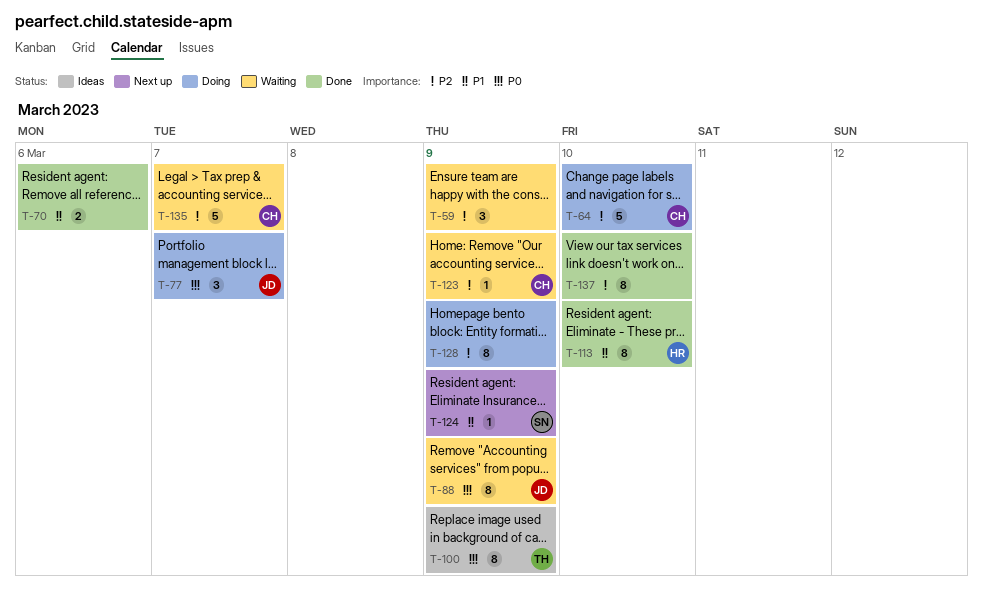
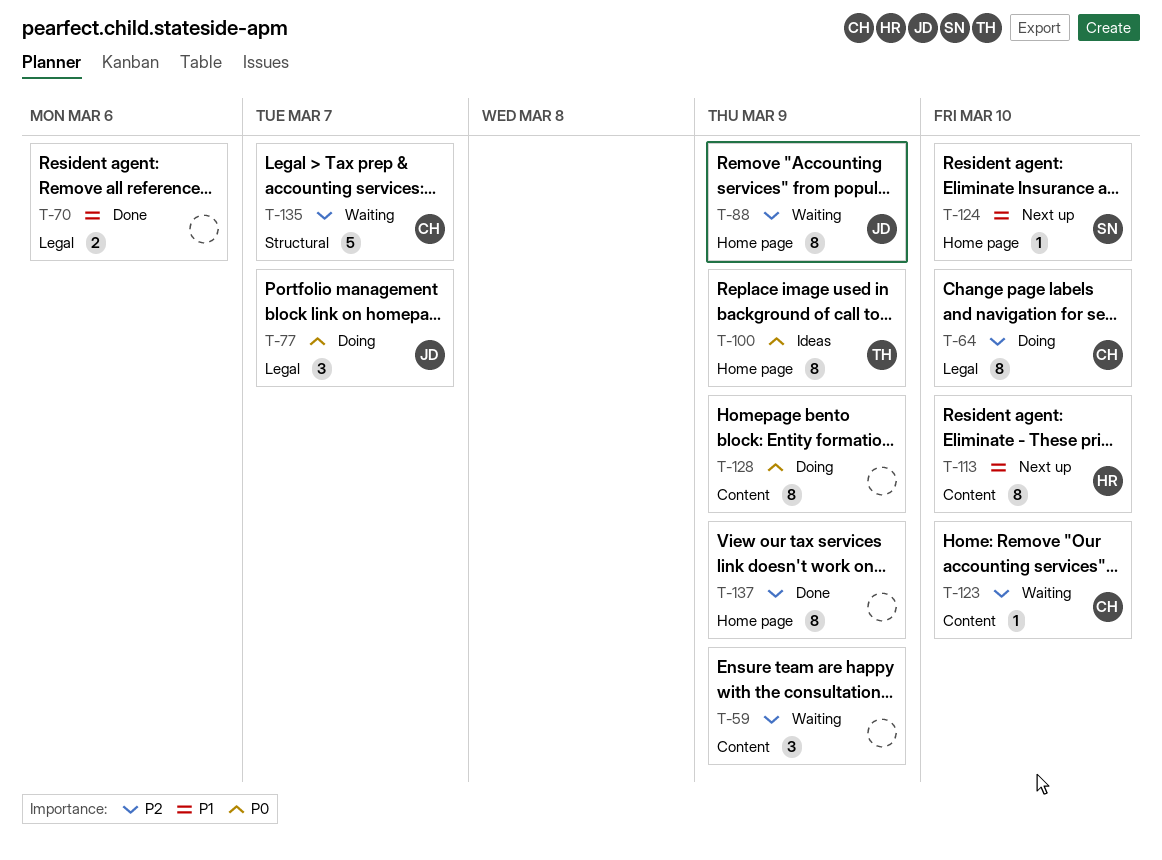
T-64, estimate: 5 -> 8
T-88, priority: P0 -> P2
T-113, status: Done -> Next up
T-123, due: Mar 9 -> Mar 10
T-124, due: Mar 9 -> Mar 10
T-128, priority: P2 -> P0
T-137, due: Mar 10 -> Mar 9

